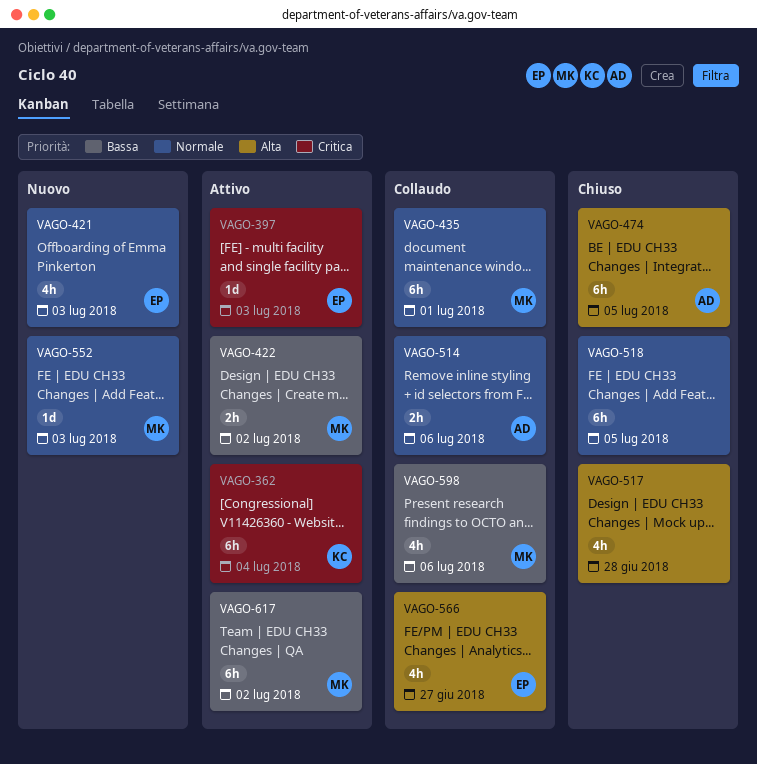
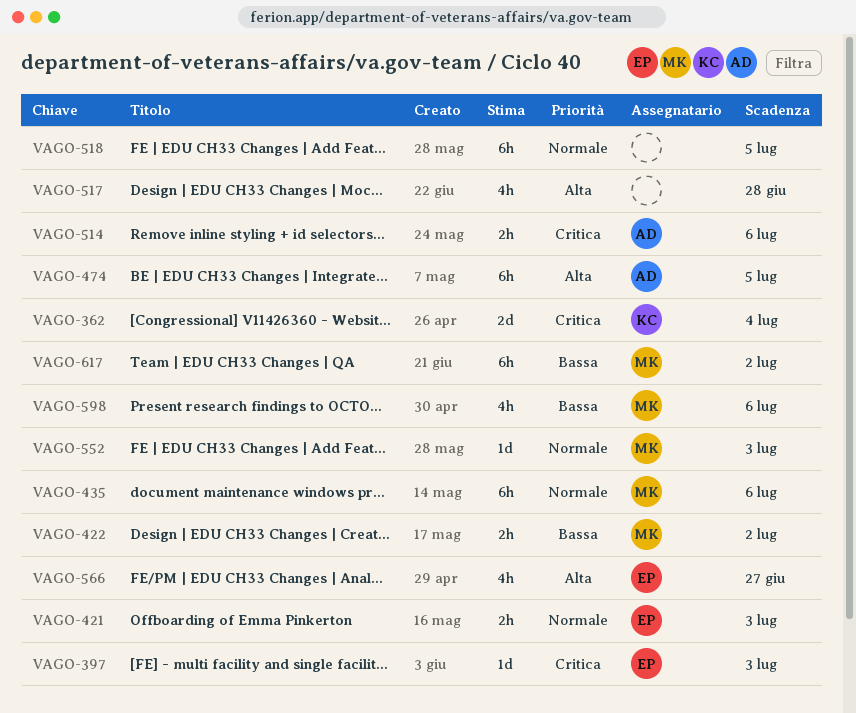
VAGO-362, estimate: 6h -> 2d
VAGO-421, estimate: 4h -> 2h
VAGO-435, due: Jul 1 -> Jul 6
VAGO-514, priority: Normale -> Critica

